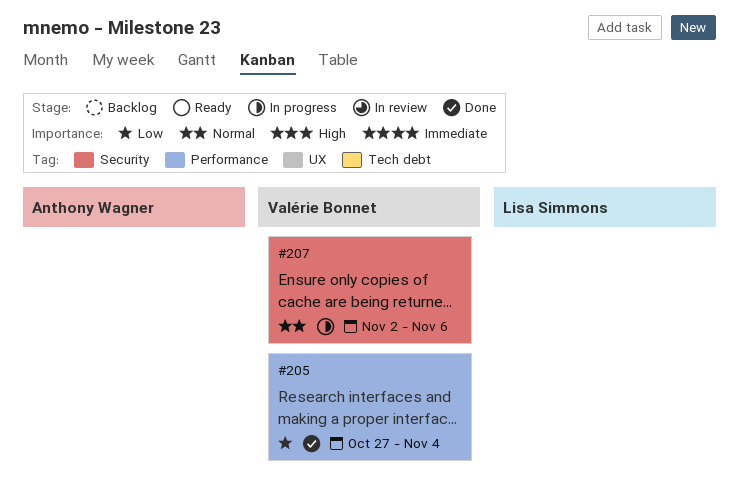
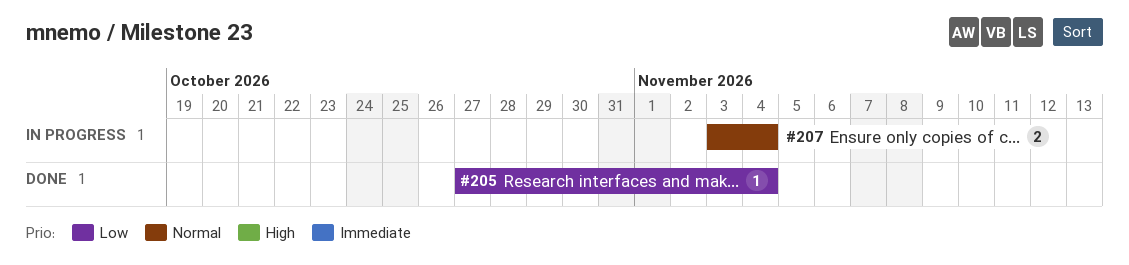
#207, start: Nov 2 -> Nov 3
#207, due: Nov 6 -> Nov 4

